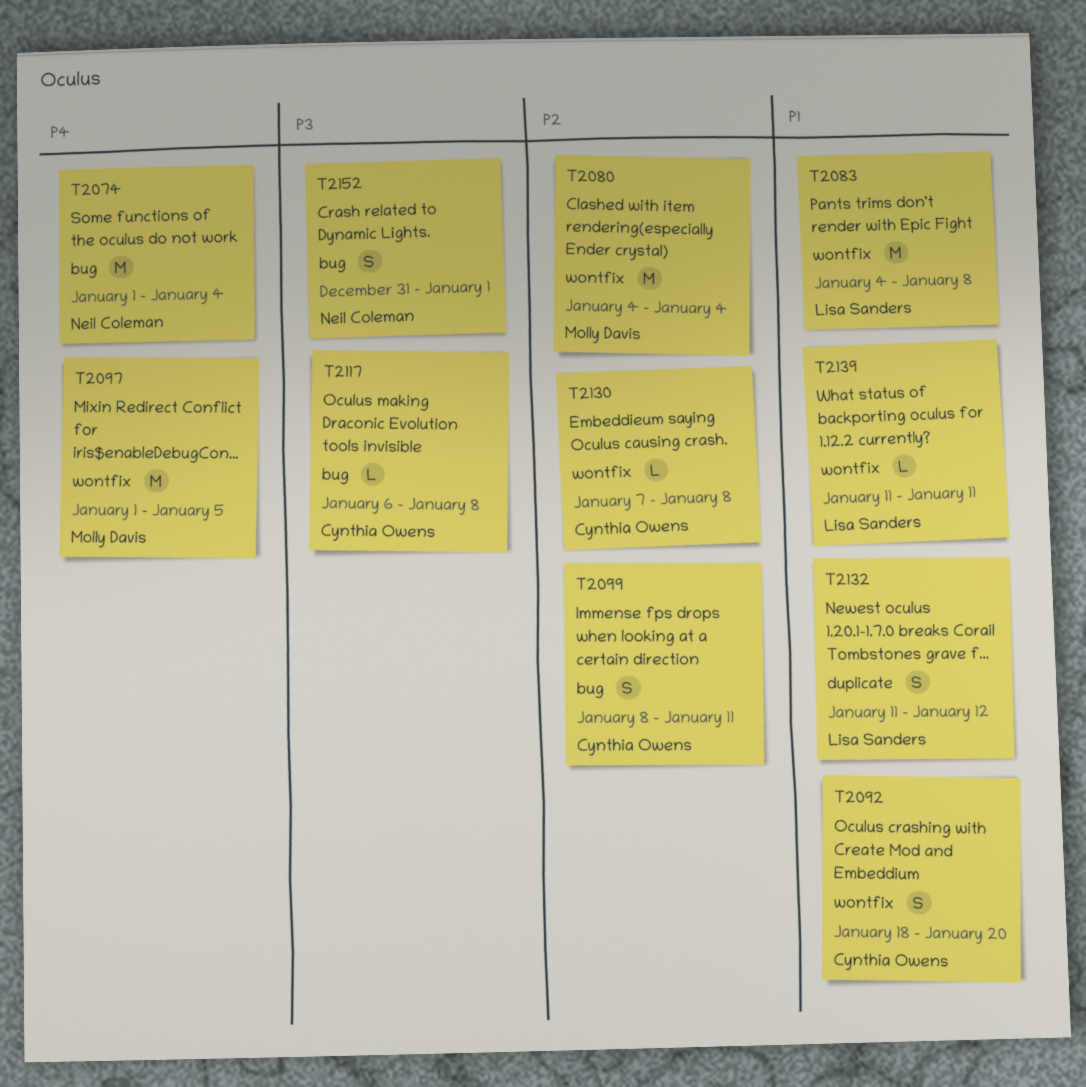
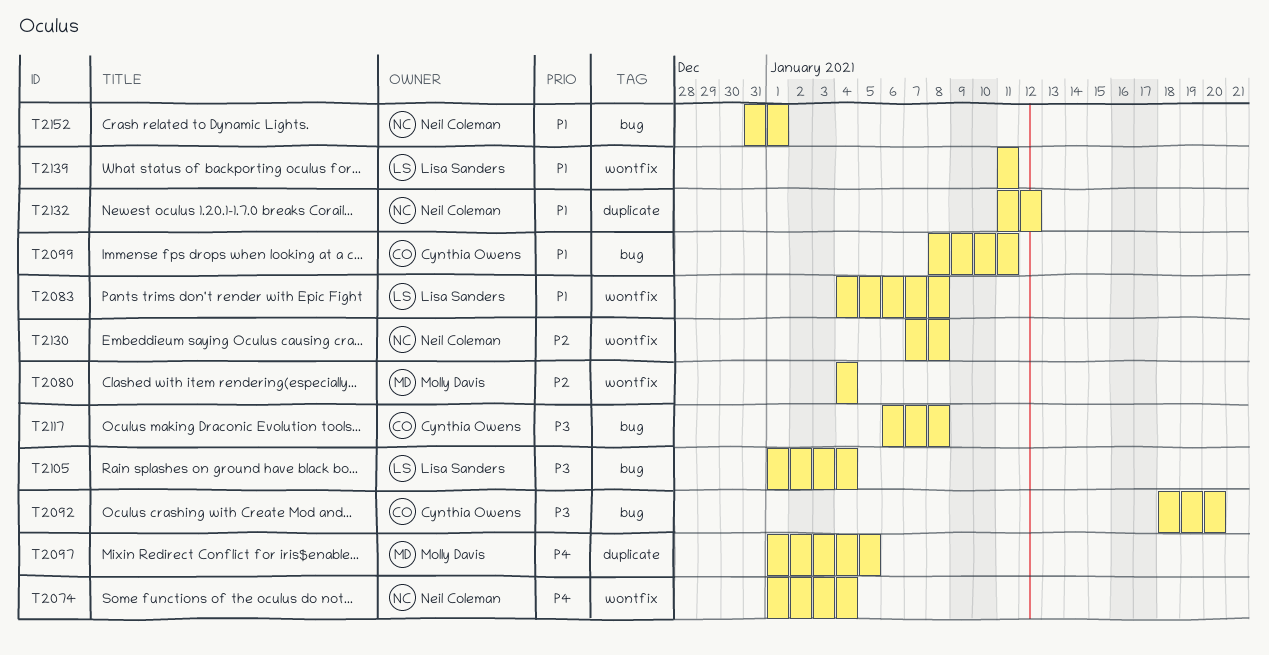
T2074, label: bug -> wontfix
T2092, priority: P1 -> P3
T2092, label: wontfix -> bug
T2097, label: wontfix -> duplicate
T2099, priority: P2 -> P1
T2105: none -> present
T2130, owner: Cynthia Owens -> Neil Coleman
T2132, owner: Lisa Sanders -> Neil Coleman
T2152, priority: P3 -> P1

